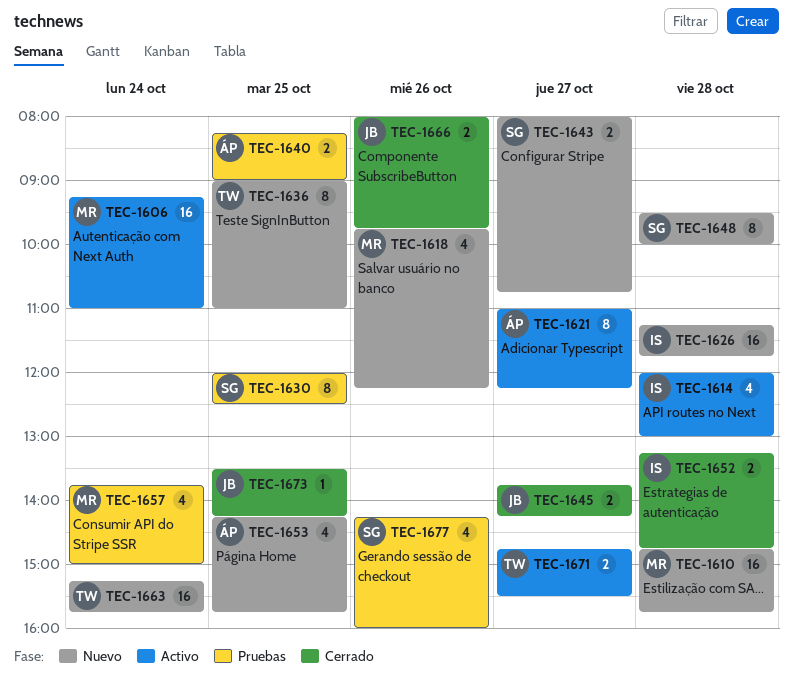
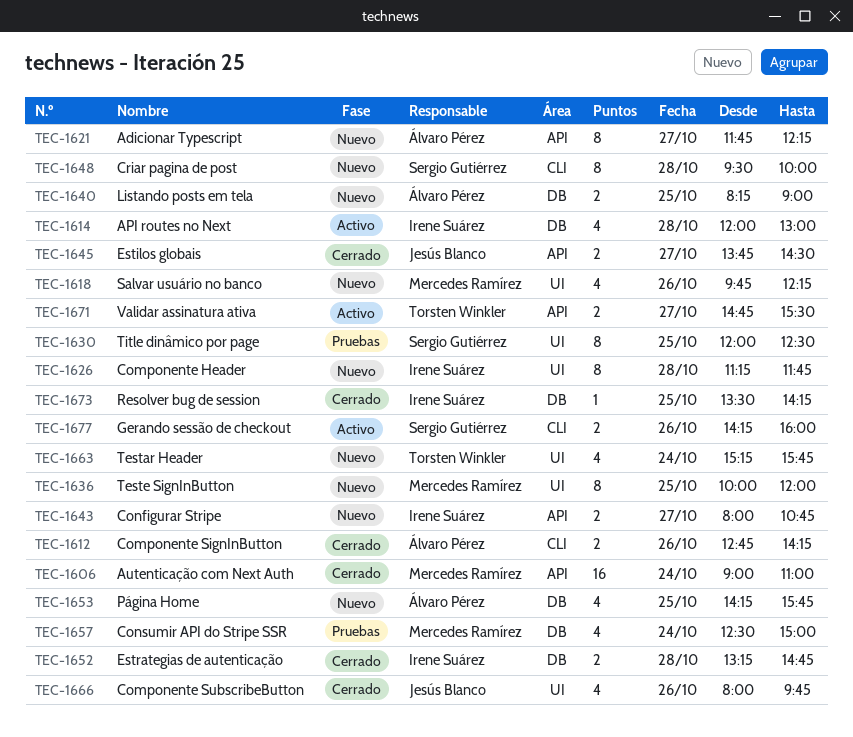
TEC-1606, status: Activo -> Cerrado
TEC-1606, begins: 09:15 -> 09:00
TEC-1610: present -> none
TEC-1612: none -> present
TEC-1621, status: Activo -> Nuevo
TEC-1621, begins: 11:00 -> 11:45
TEC-1626, estimate: 16 -> 8
TEC-1636, owner: Torsten Winkler -> Mercedes Ramírez
TEC-1636, begins: 09:00 -> 10:00
TEC-1636, ends: 11:00 -> 12:00
TEC-1640, status: Pruebas -> Nuevo
TEC-1643, owner: Sergio Gutiérrez -> Irene Suárez
TEC-1645, ends: 14:15 -> 14:30
TEC-1657, begins: 13:45 -> 12:30
TEC-1663, estimate: 16 -> 4
TEC-1666, estimate: 2 -> 4
TEC-1673, owner: Jesús Blanco -> Irene Suárez
TEC-1677, status: Pruebas -> Activo
TEC-1677, estimate: 4 -> 2

